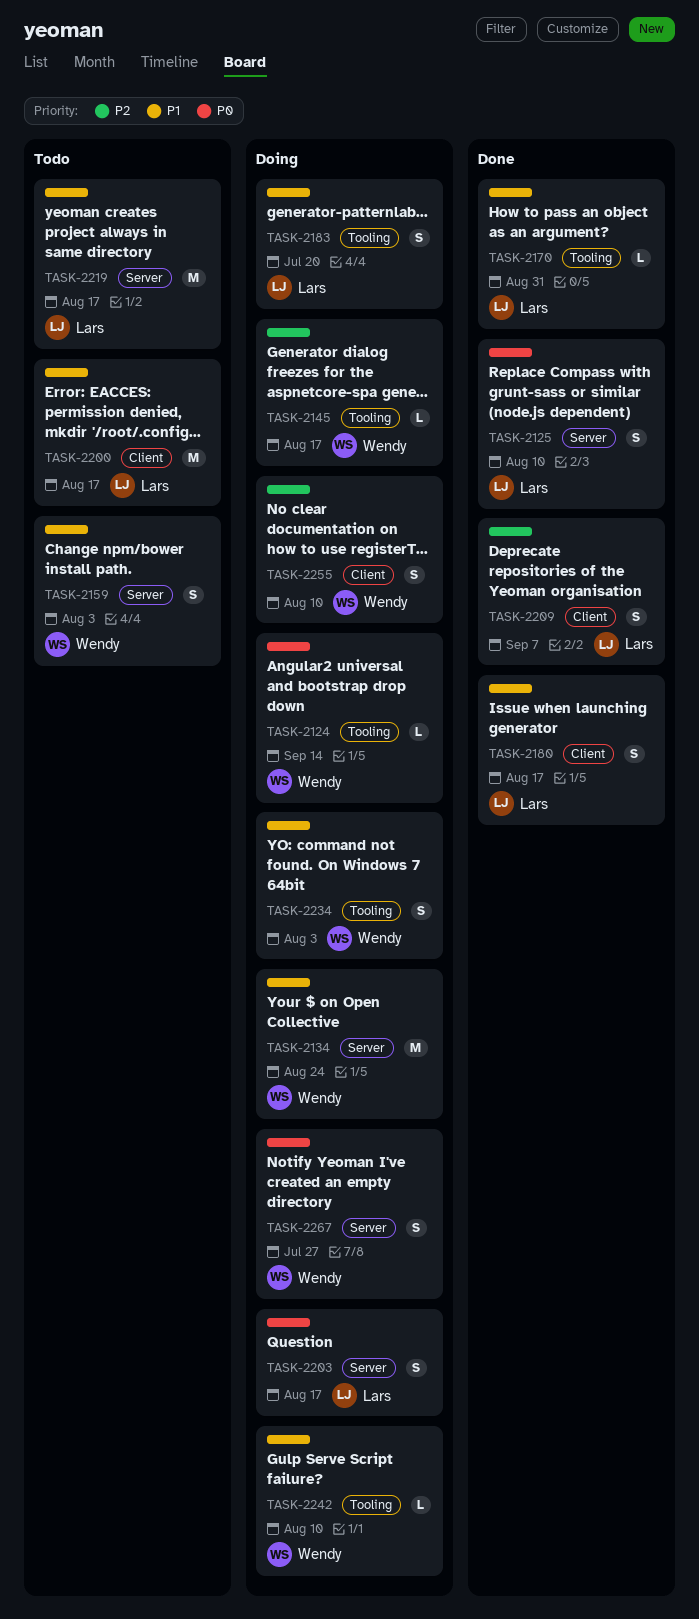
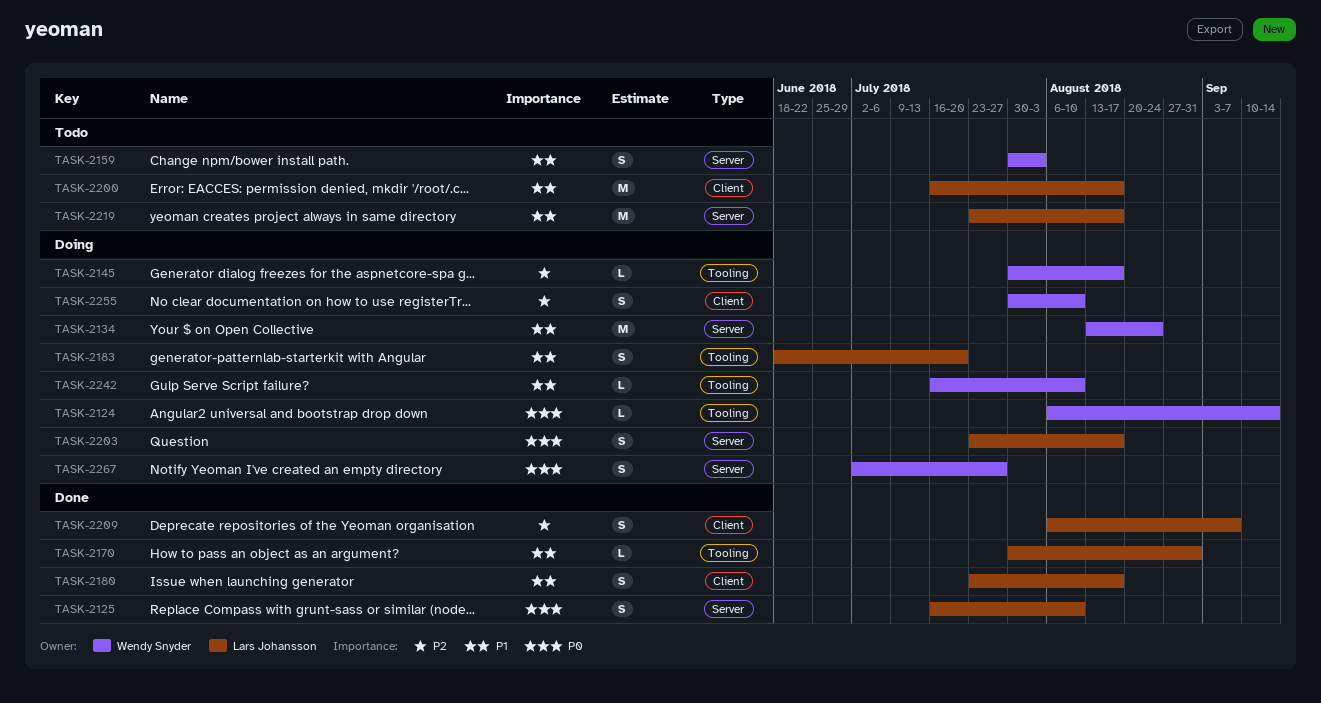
TASK-2234: present -> none

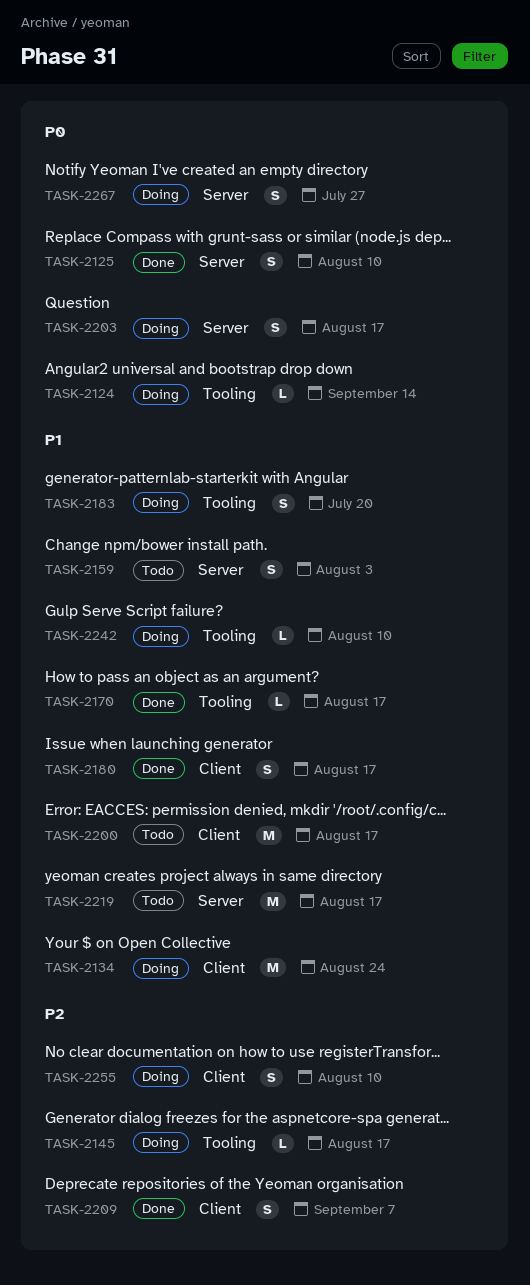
TASK-2134, label: Server -> Client
TASK-2170, due: Aug 31 -> Aug 17

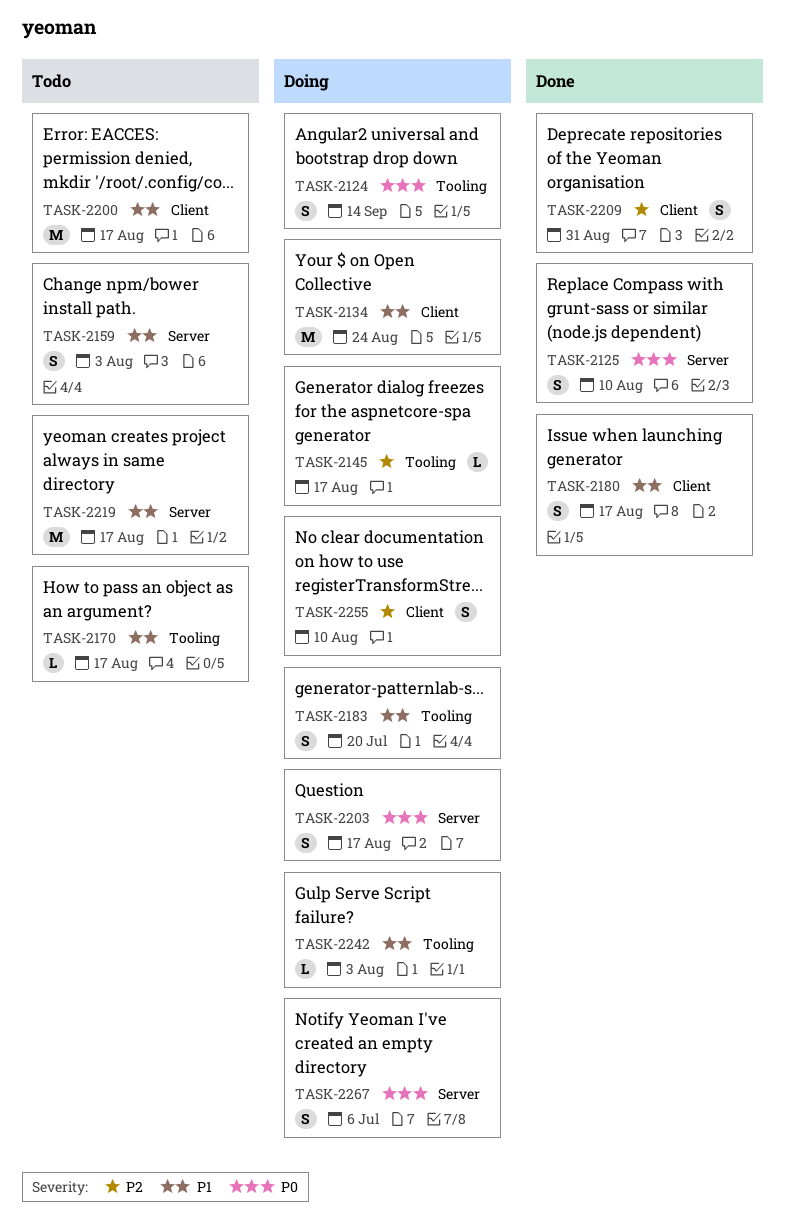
TASK-2124, estimate: L -> S
TASK-2170, status: Done -> Todo
TASK-2209, due: Sep 7 -> Aug 31
TASK-2242, due: Aug 10 -> Aug 3
TASK-2267, due: Jul 27 -> Jul 6

